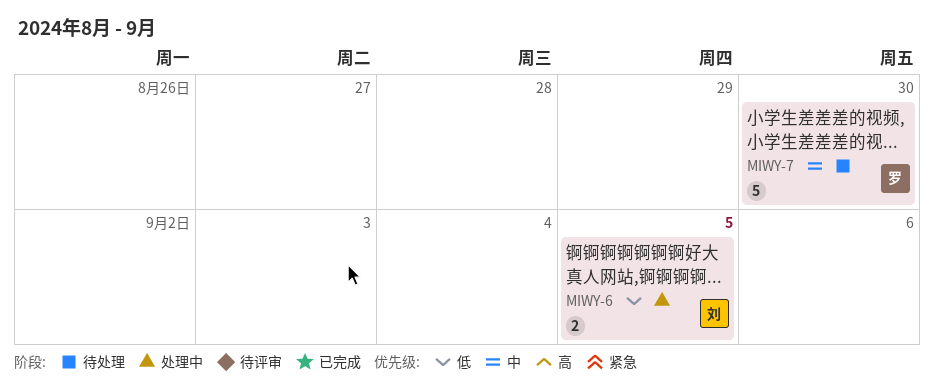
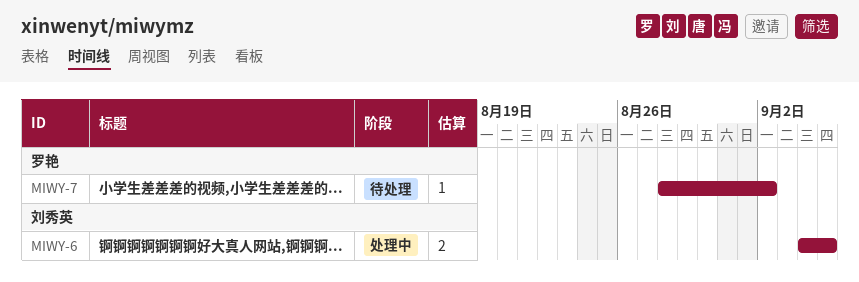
MIWY-7, estimate: 5 -> 1
MIWY-7, due: Aug 30 -> Sep 2

